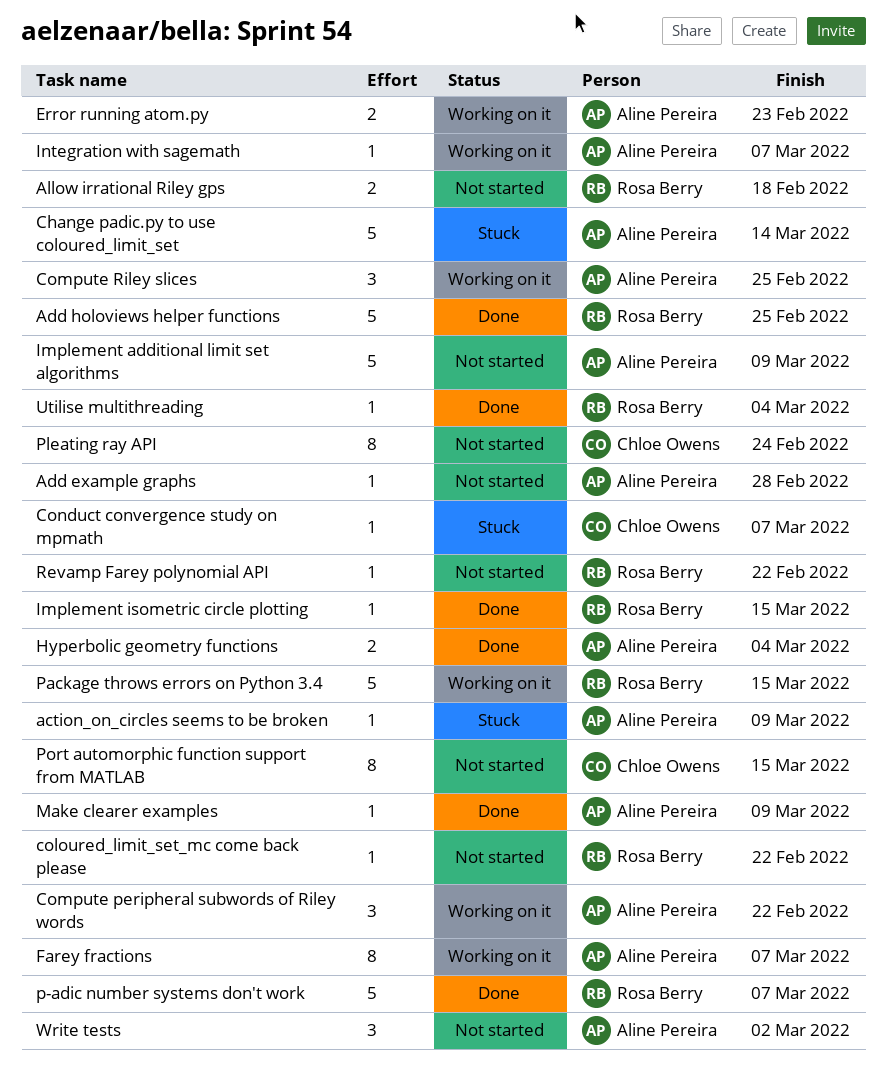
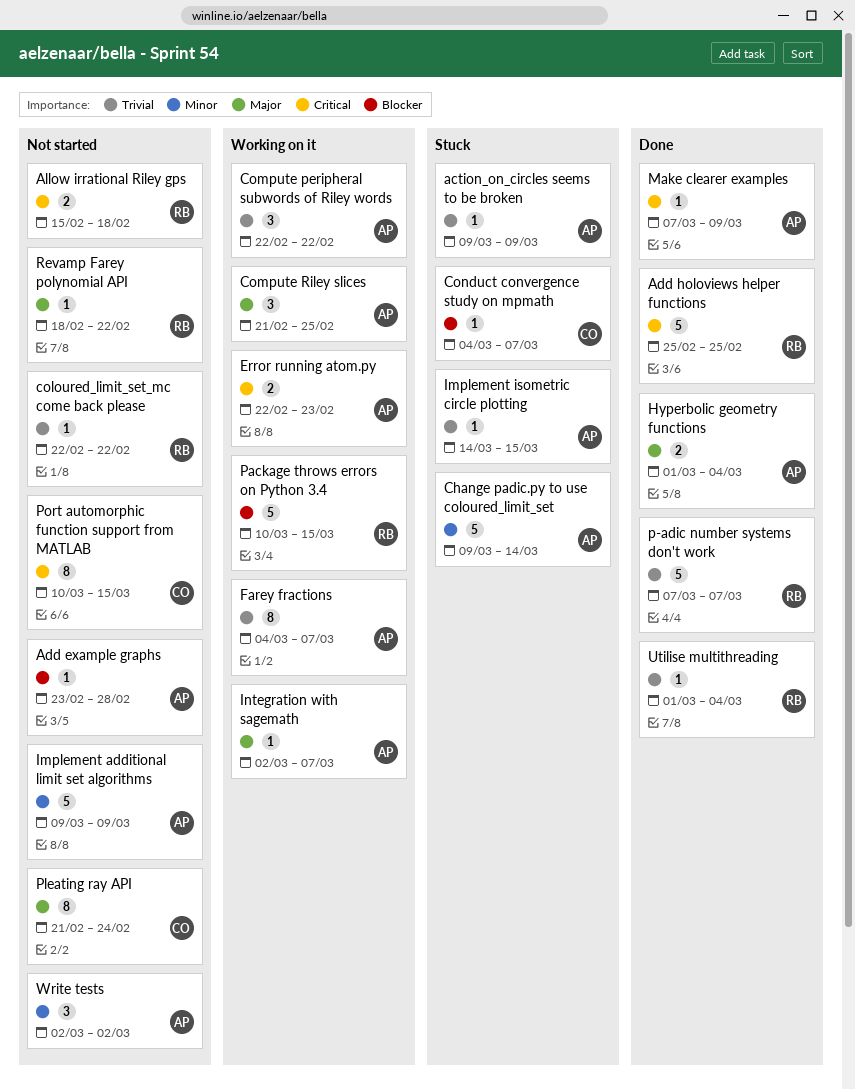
Implement isometric circle plotting, status: Done -> Stuck
Implement isometric circle plotting, owner: Rosa Berry -> Aline Pereira

